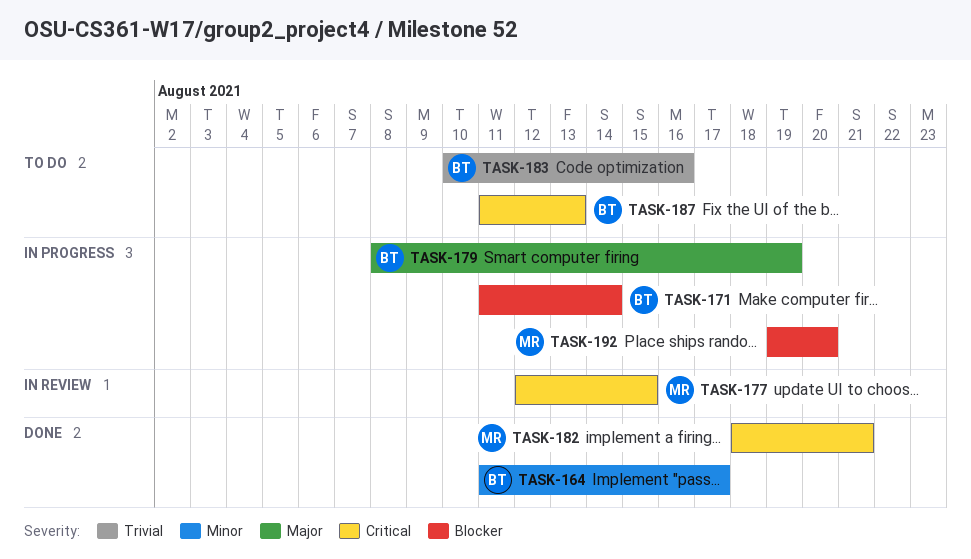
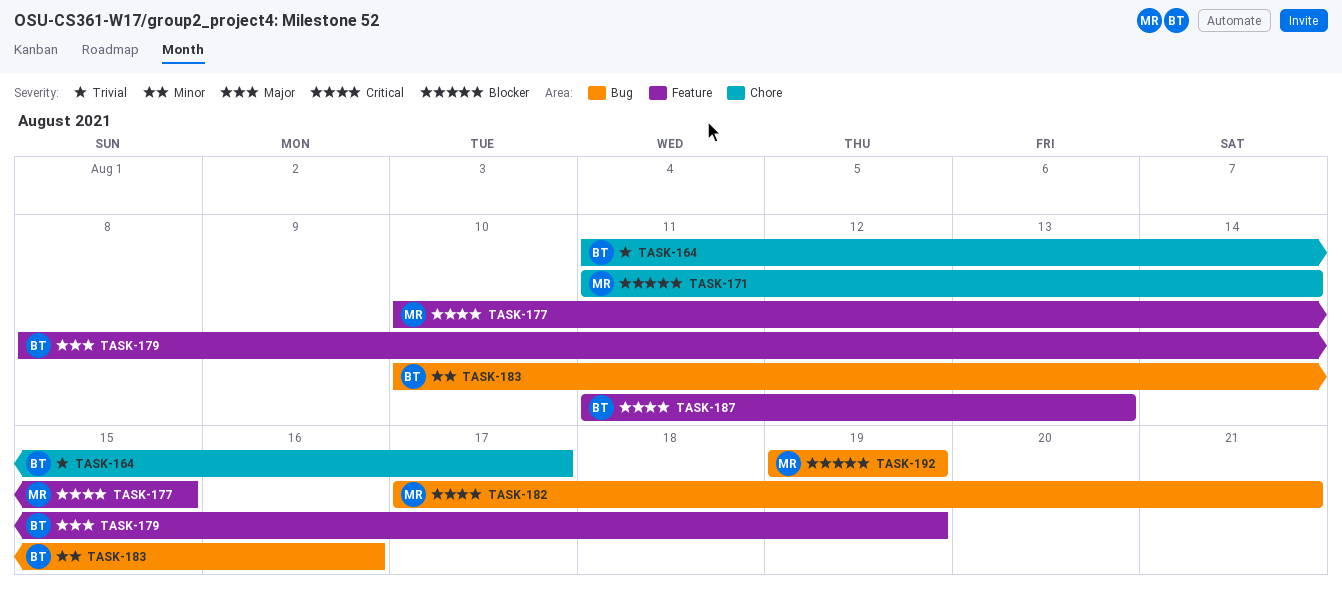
TASK-164, priority: Minor -> Trivial
TASK-171, owner: BT -> MR
TASK-177, start: Aug 12 -> Aug 10
TASK-182, start: Aug 18 -> Aug 17
TASK-183, priority: Trivial -> Minor
TASK-192, due: Aug 20 -> Aug 19

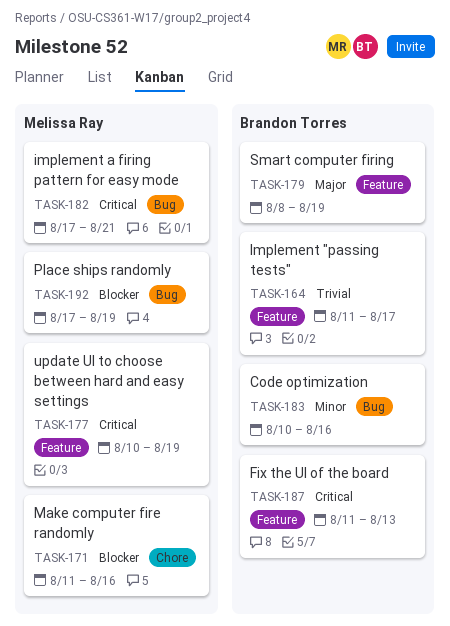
TASK-164, label: Chore -> Feature
TASK-171, due: Aug 14 -> Aug 16
TASK-177, due: Aug 15 -> Aug 19
TASK-192, start: Aug 19 -> Aug 17

